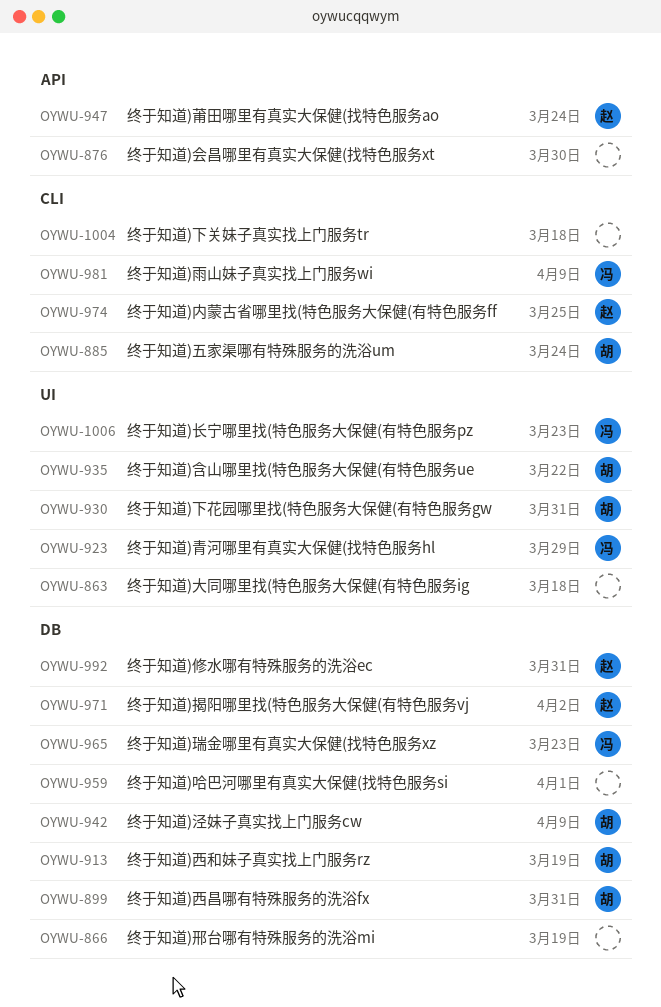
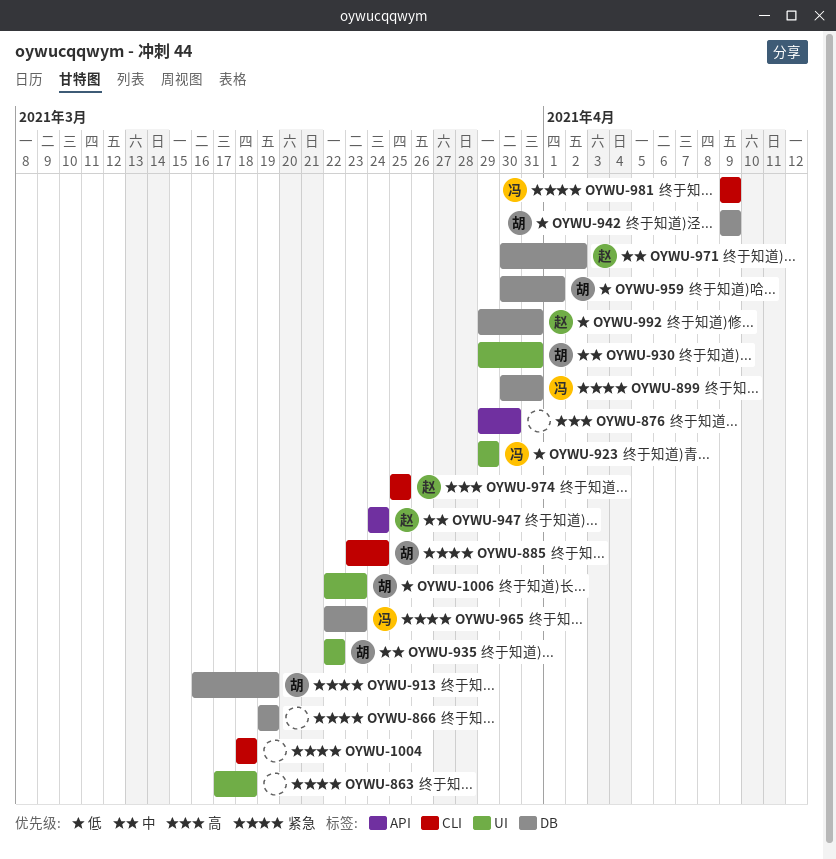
OYWU-899, owner: 胡 -> 冯
OYWU-959, owner: none -> 胡
OYWU-1006, owner: 冯 -> 胡

